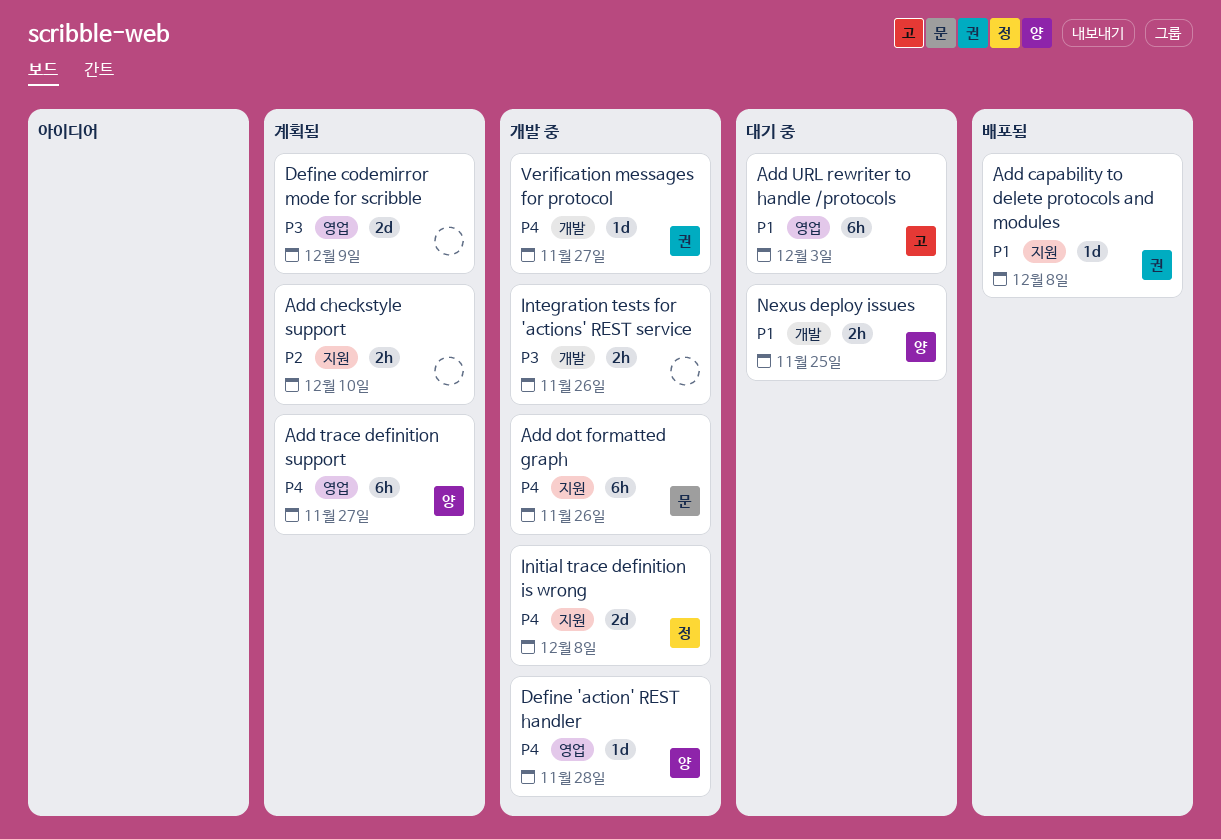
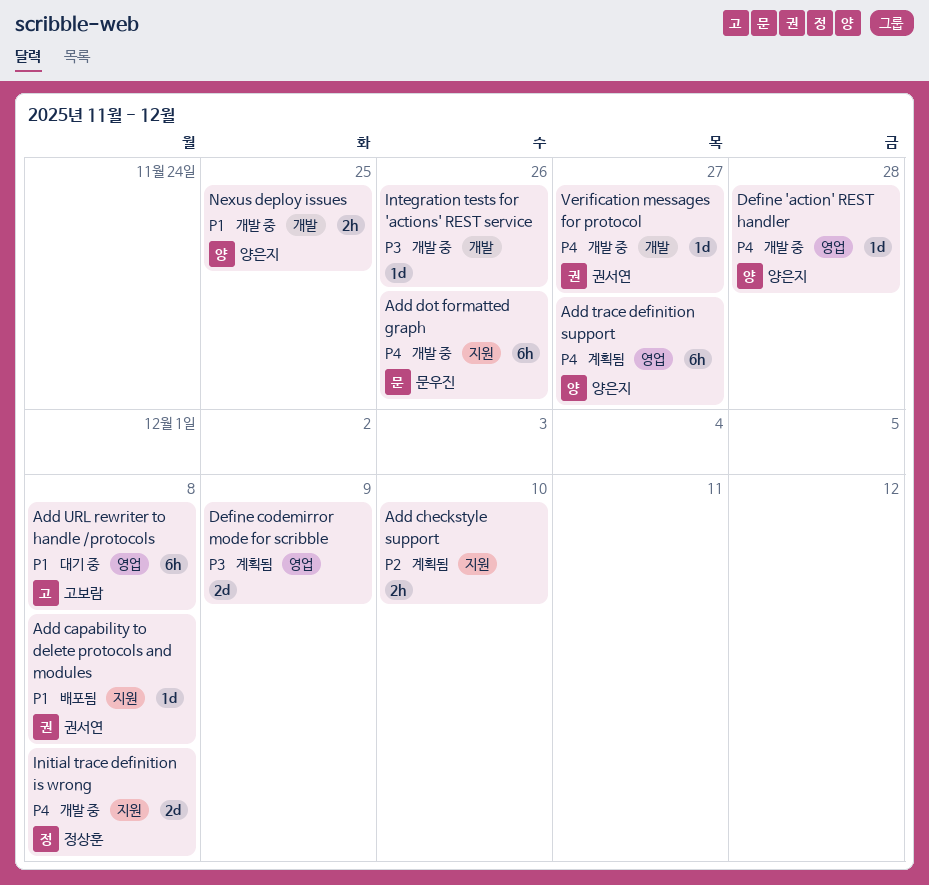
Add URL rewriter to handle /protocols, due: Dec 3 -> Dec 8
Integration tests for 'actions' REST service, estimate: 2h -> 1d
Nexus deploy issues, status: 대기 중 -> 개발 중

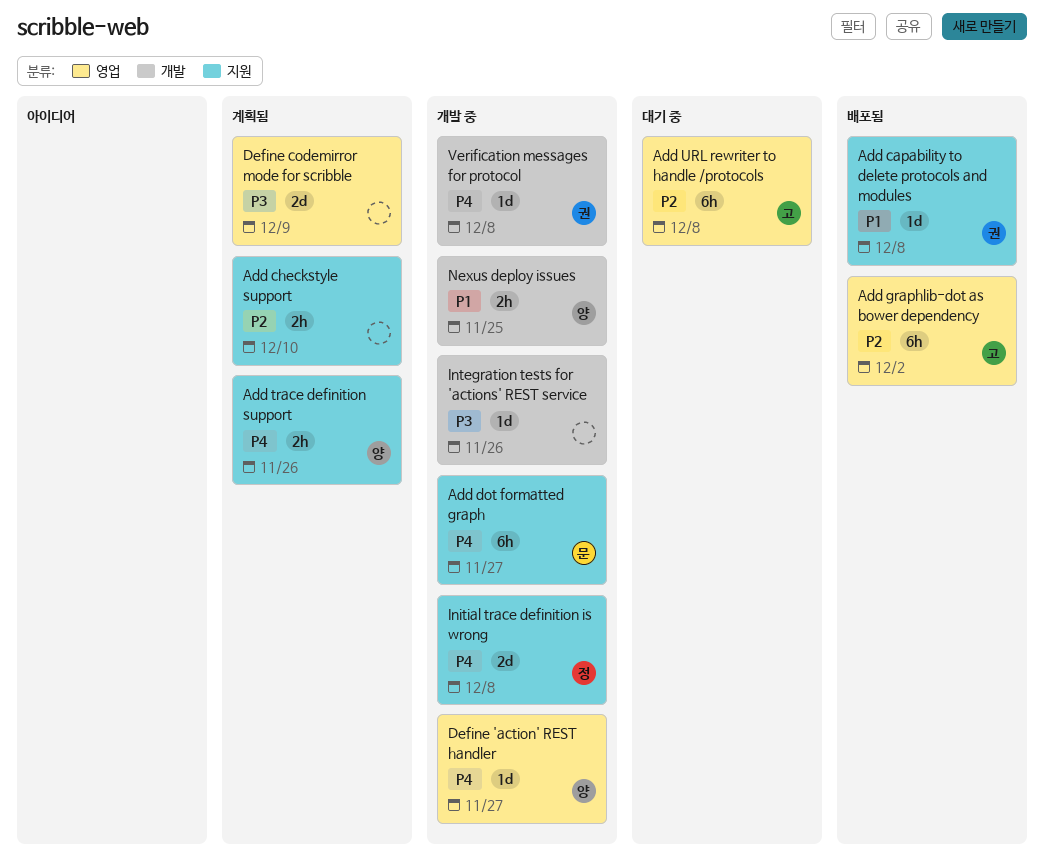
Add dot formatted graph, due: Nov 26 -> Nov 27
Add graphlib-dot as bower dependency: none -> present
Add trace definition support, label: 영업 -> 지원
Add trace definition support, estimate: 6h -> 2h
Add trace definition support, due: Nov 27 -> Nov 26
Add URL rewriter to handle /protocols, priority: P1 -> P2
Define 'action' REST handler, due: Nov 28 -> Nov 27
Verification messages for protocol, due: Nov 27 -> Dec 8

